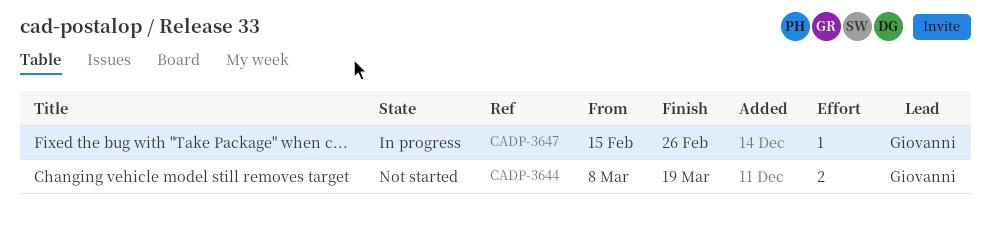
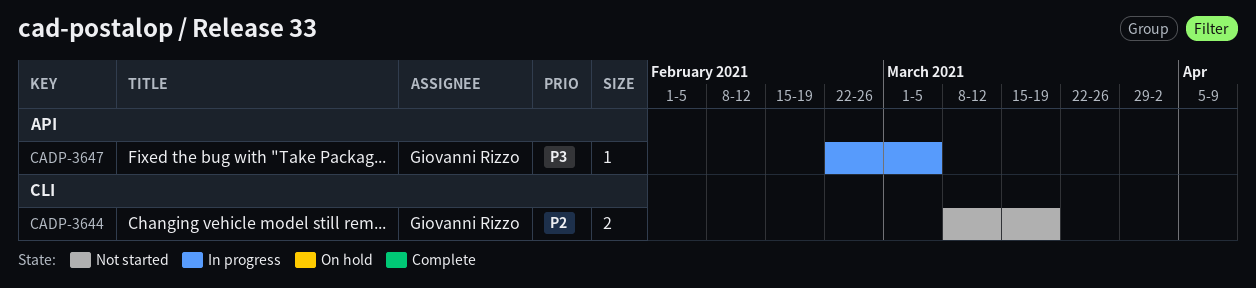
CADP-3647, start: Feb 15 -> Feb 22
CADP-3647, due: Feb 26 -> Mar 5

